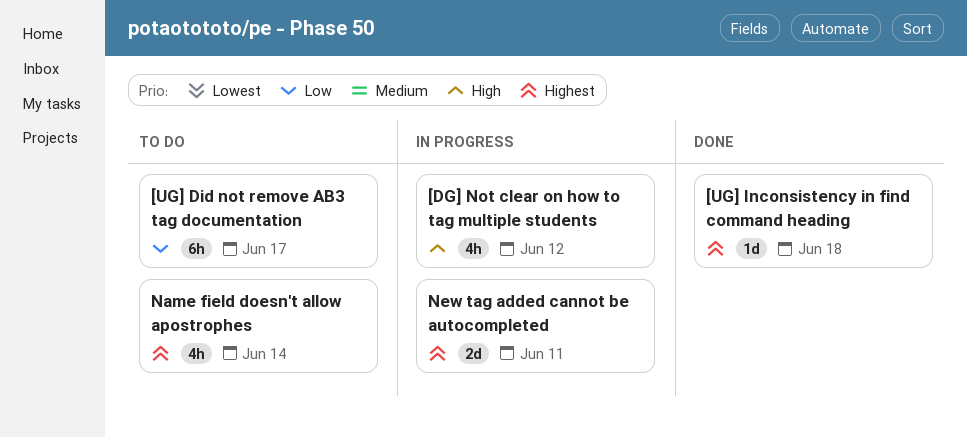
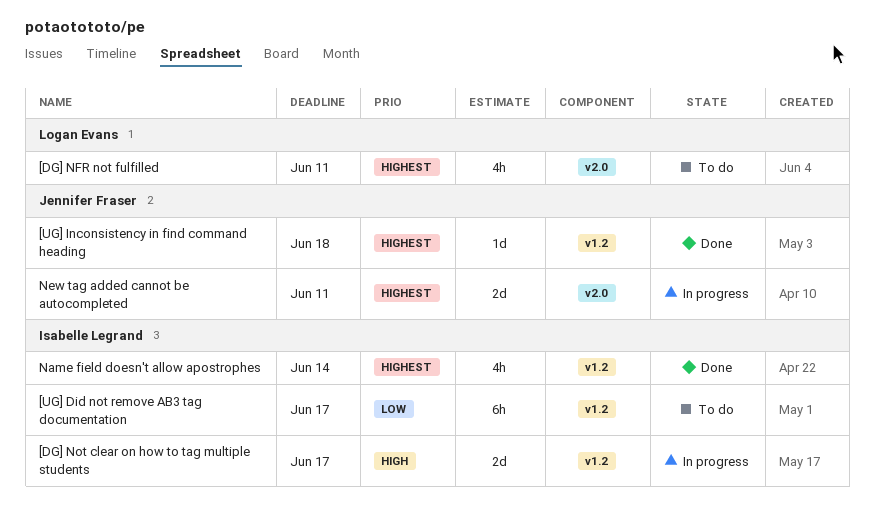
[DG] NFR not fulfilled: none -> present
[DG] Not clear on how to tag multiple students, estimate: 4h -> 2d
[DG] Not clear on how to tag multiple students, due: Jun 12 -> Jun 17
Name field doesn't allow apostrophes, status: To do -> Done

